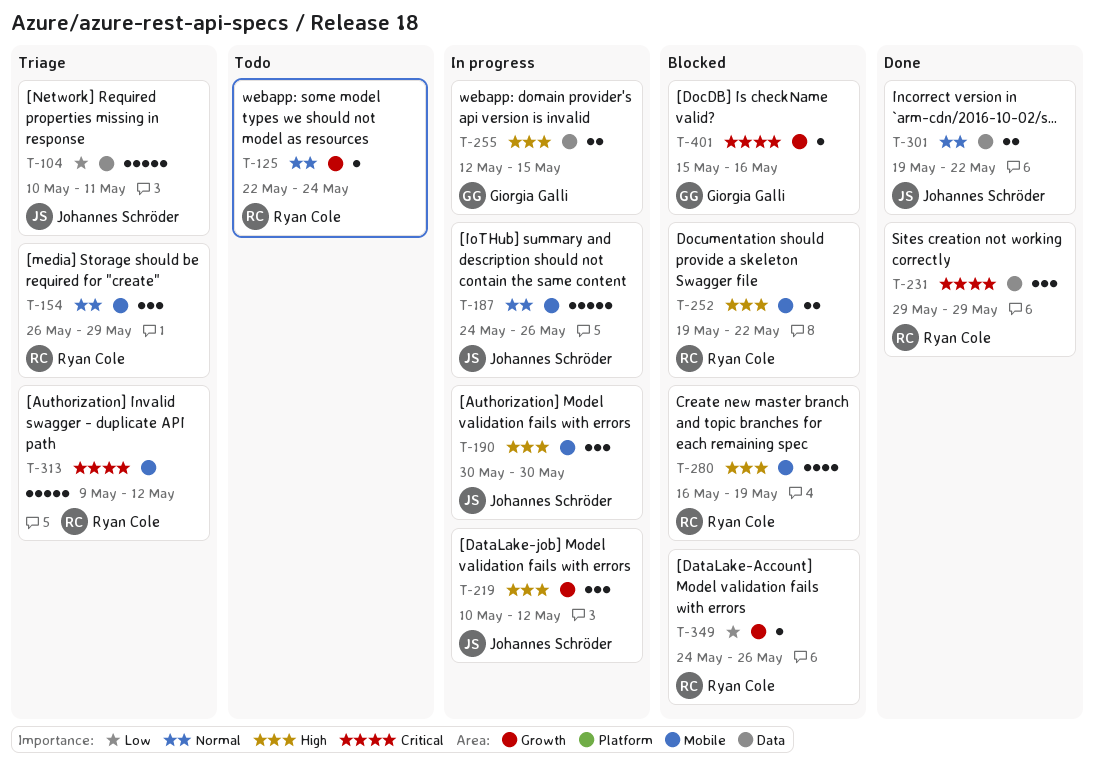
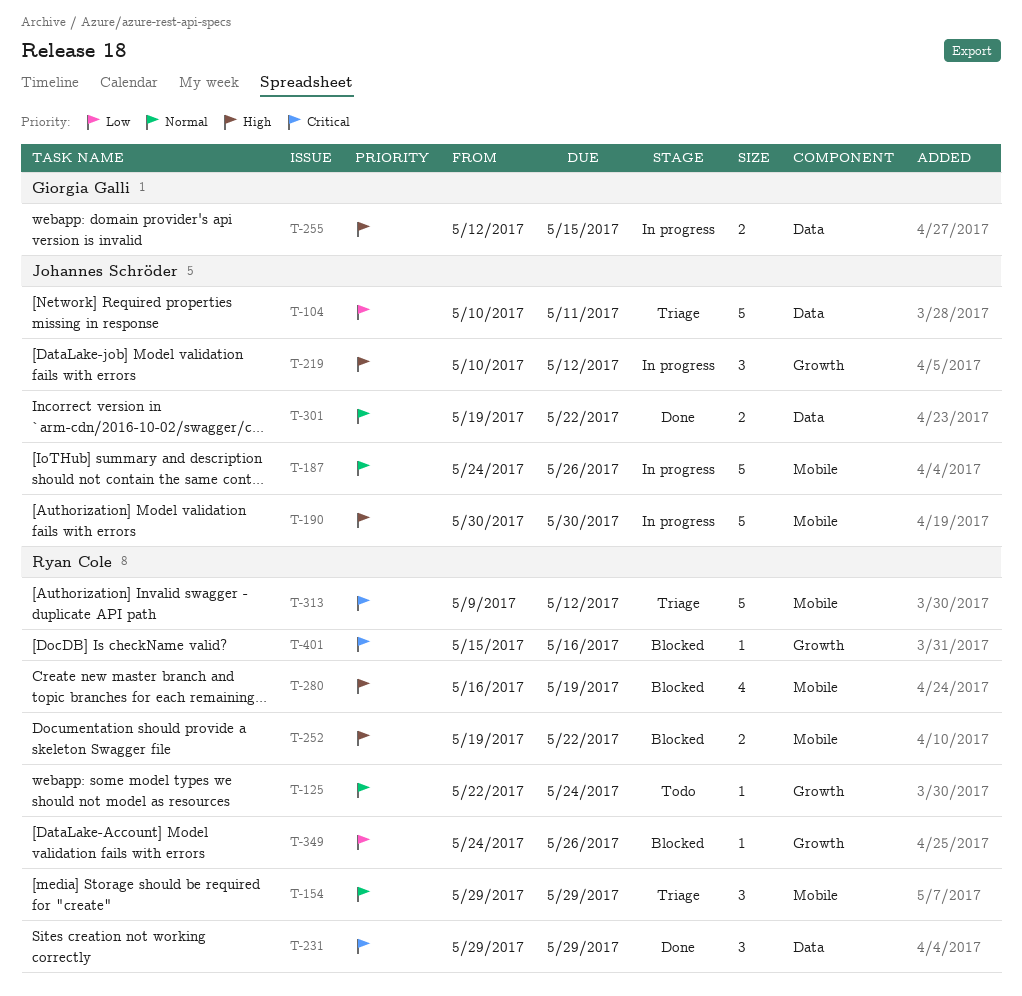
T-154, start: May 26 -> May 29
T-190, estimate: 3 -> 5
T-401, owner: Giorgia Galli -> Ryan Cole

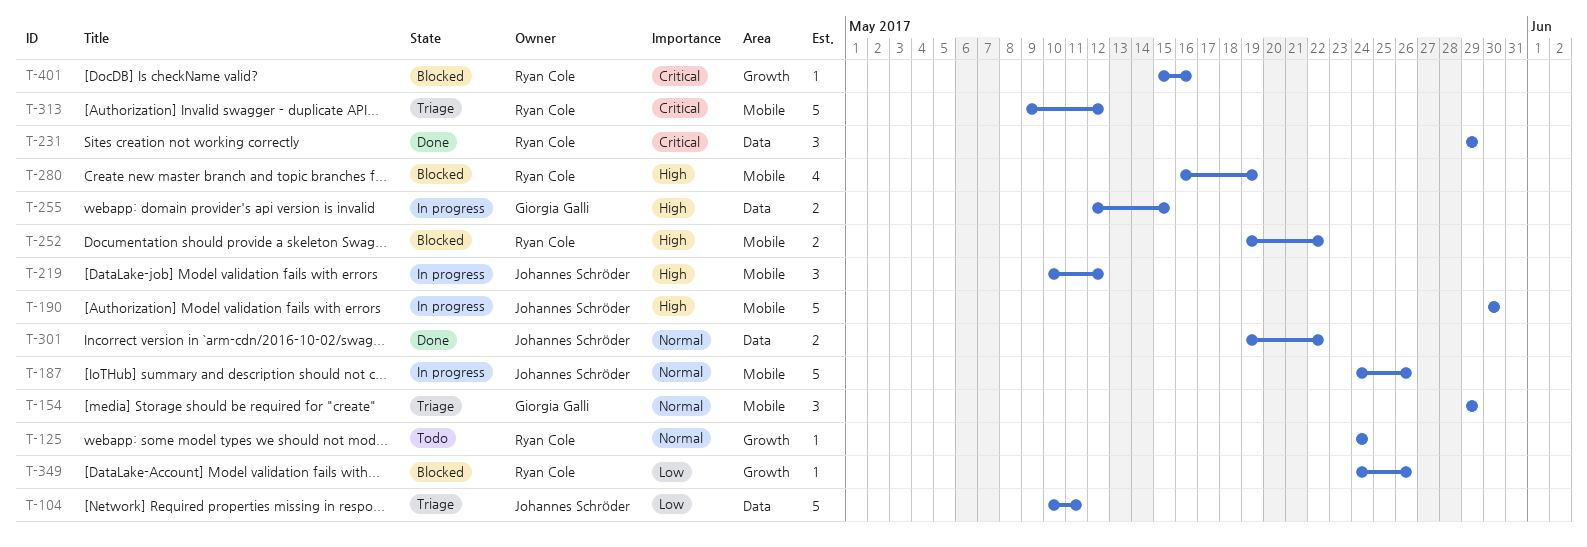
T-125, start: May 22 -> May 24
T-154, owner: Ryan Cole -> Giorgia Galli
T-219, label: Growth -> Mobile

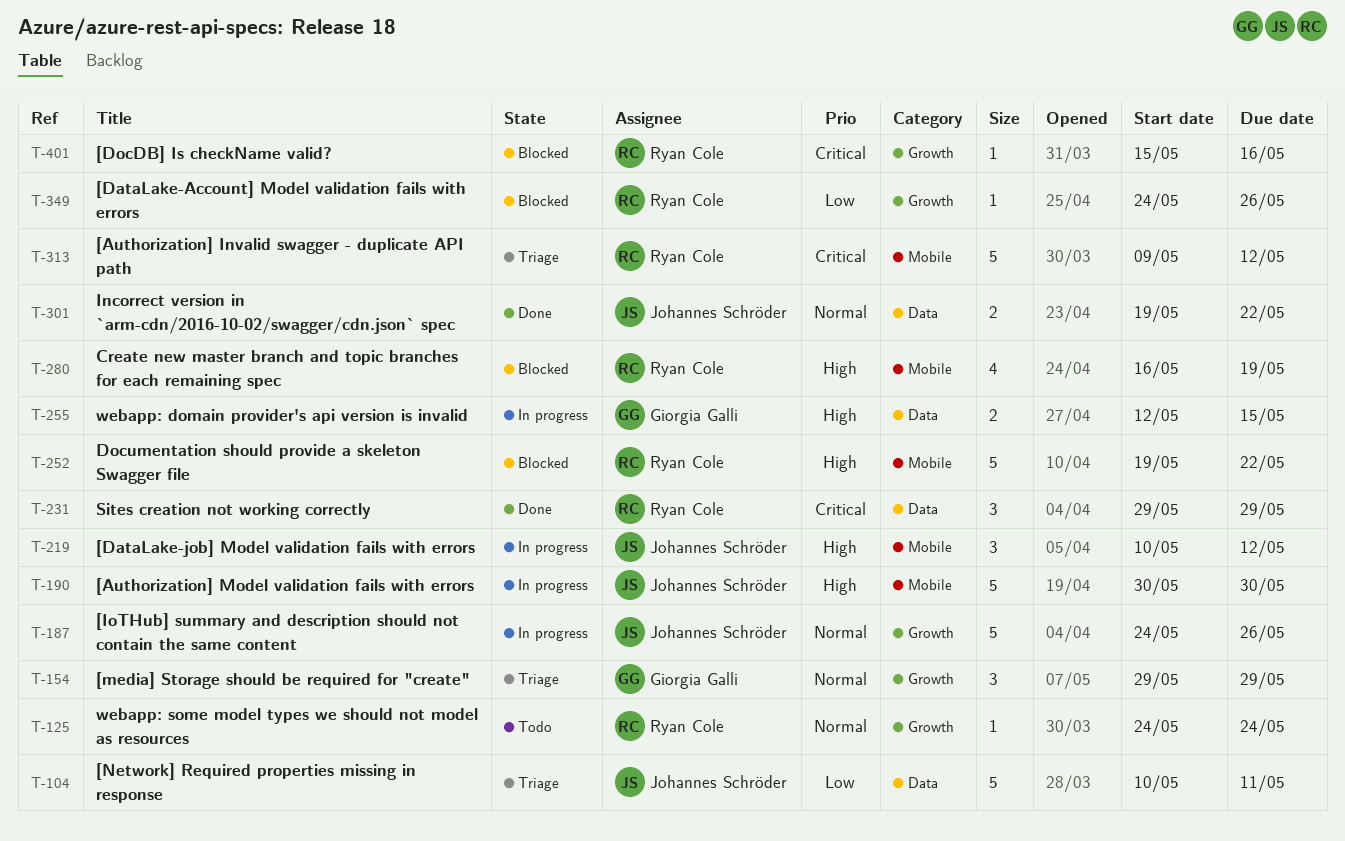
T-154, label: Mobile -> Growth
T-187, label: Mobile -> Growth
T-252, estimate: 2 -> 5

